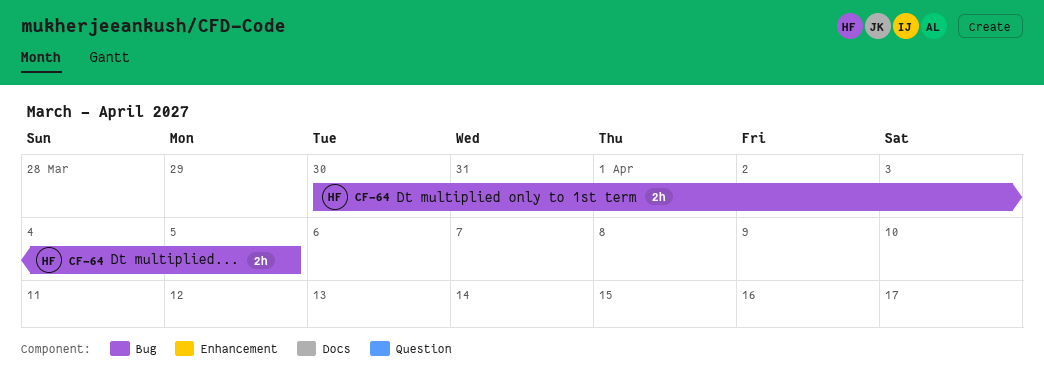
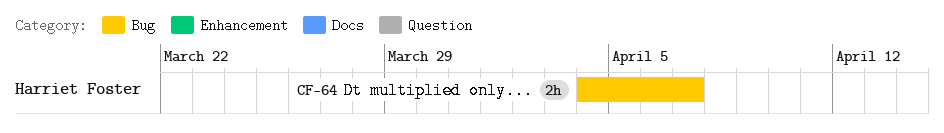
CF-64, start: Mar 30 -> Apr 4
CF-64, due: Apr 5 -> Apr 7

